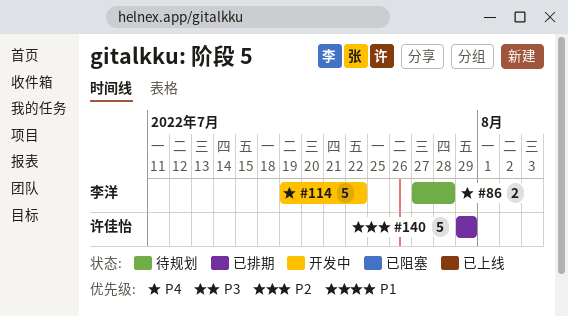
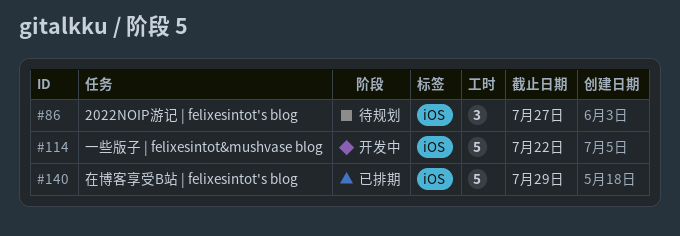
#86, estimate: 2 -> 3
#86, due: Jul 28 -> Jul 27

